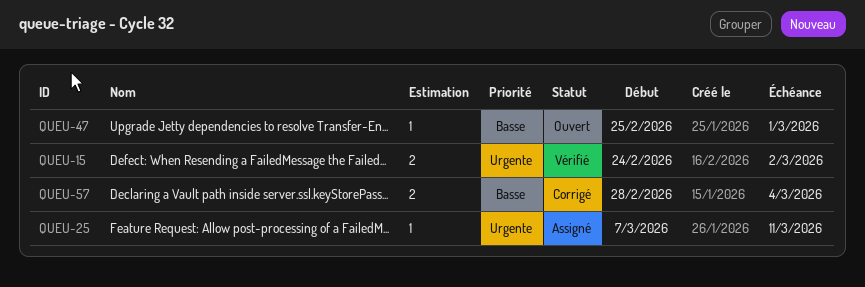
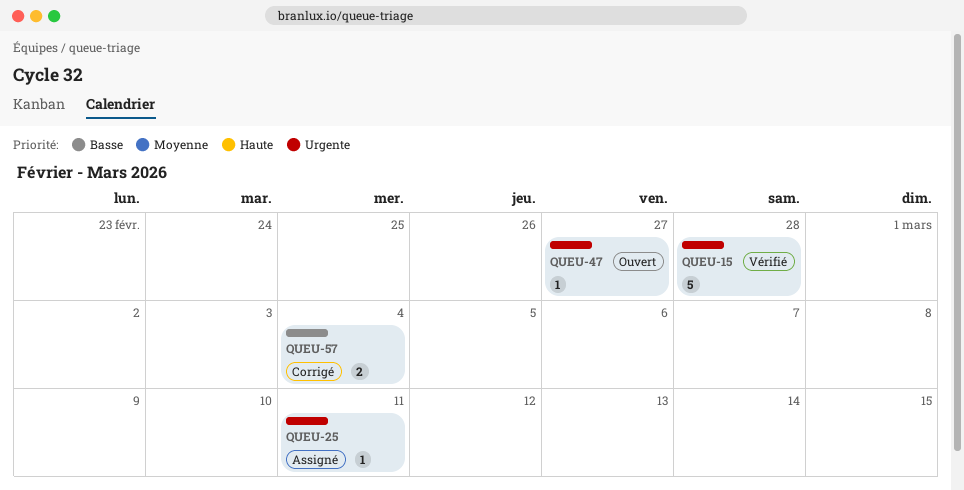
QUEU-15, estimate: 2 -> 5
QUEU-15, due: Mar 2 -> Feb 28
QUEU-47, priority: Basse -> Urgente
QUEU-47, due: Mar 1 -> Feb 27

